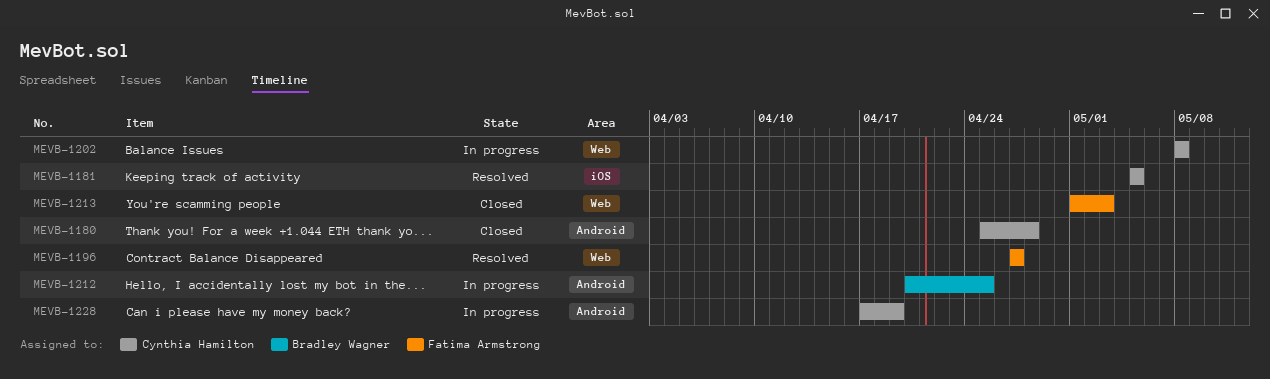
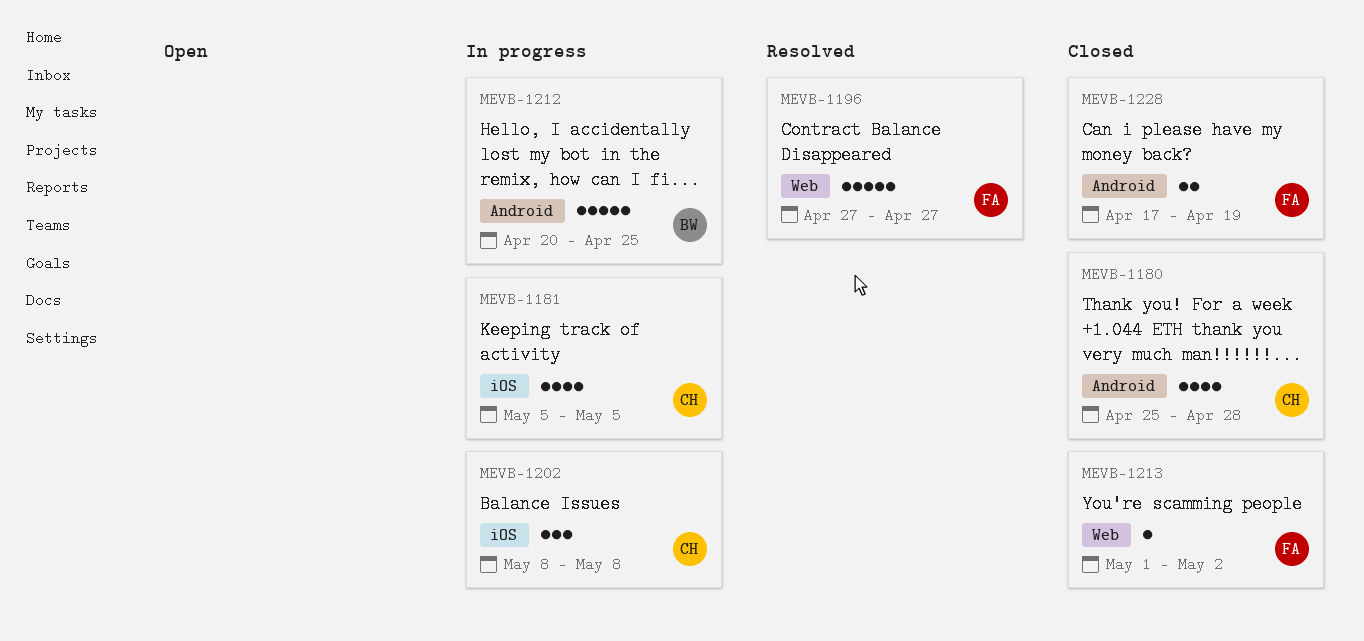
MEVB-1181, status: Resolved -> In progress
MEVB-1202, label: Web -> iOS
MEVB-1213, due: May 3 -> May 2
MEVB-1228, status: In progress -> Closed
MEVB-1228, owner: Cynthia Hamilton -> Fatima Armstrong

